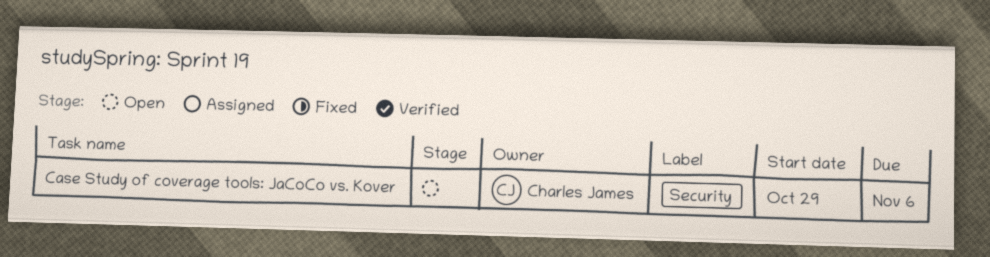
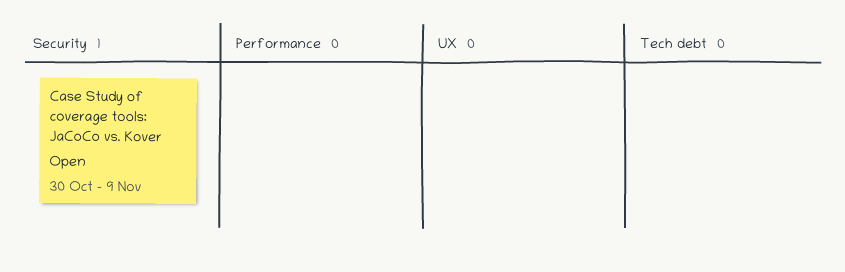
Case Study of coverage tools: JaCoCo vs. Kover, start: Oct 29 -> Oct 30
Case Study of coverage tools: JaCoCo vs. Kover, due: Nov 6 -> Nov 9

